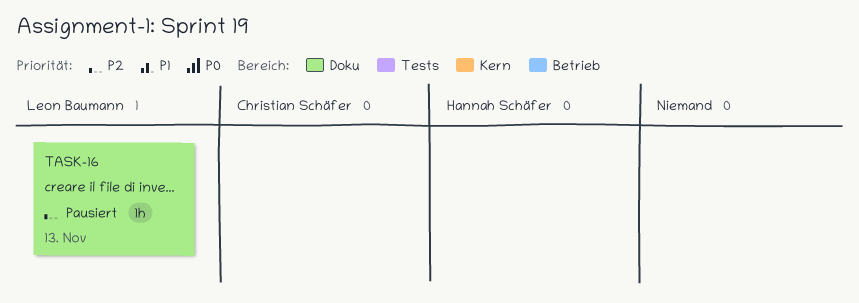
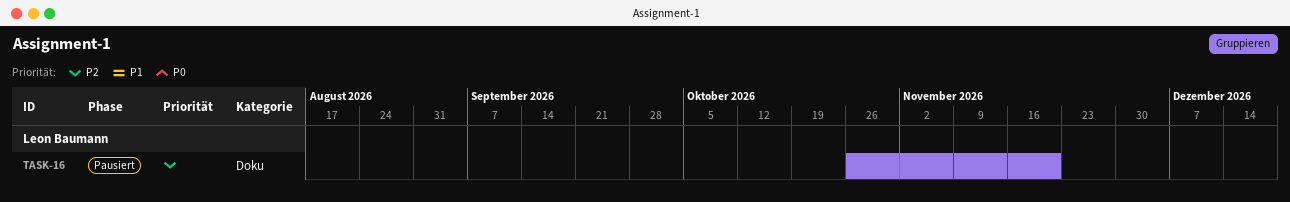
TASK-16, due: Nov 13 -> Nov 20

